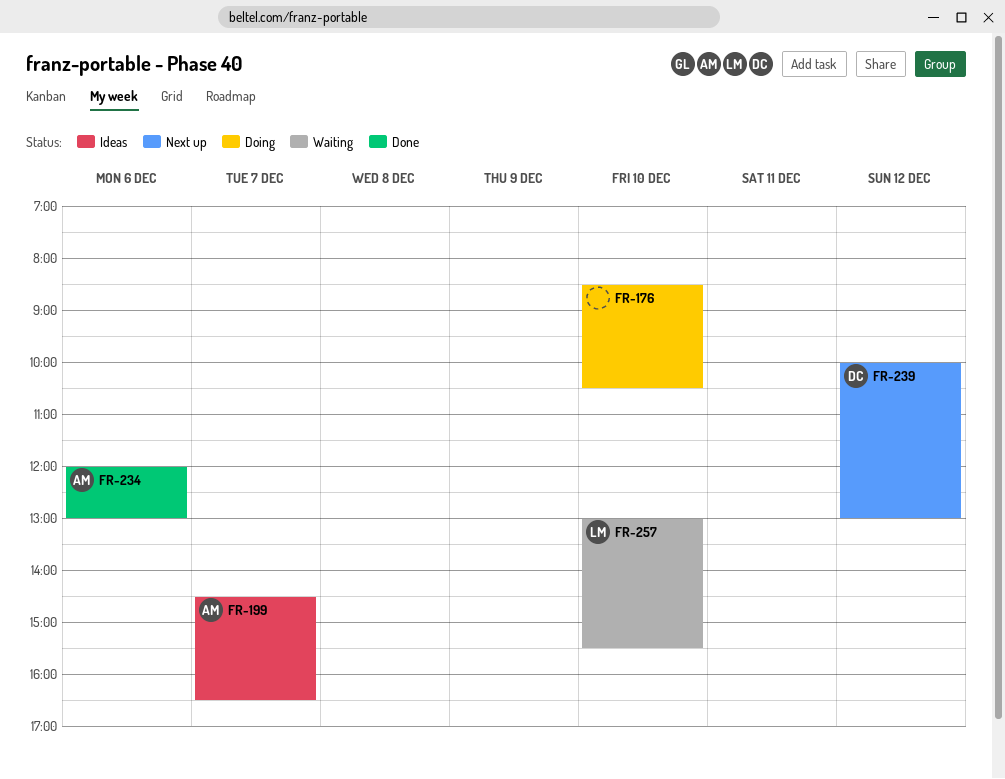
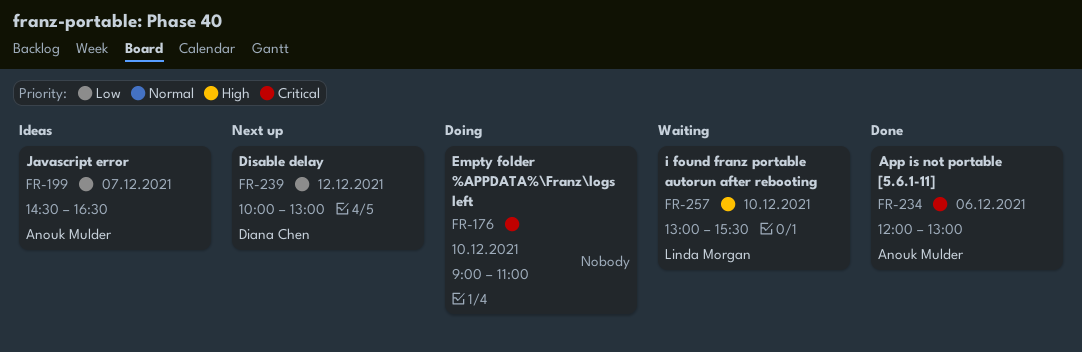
FR-176, begins: 08:30 -> 09:00
FR-176, ends: 10:30 -> 11:00

